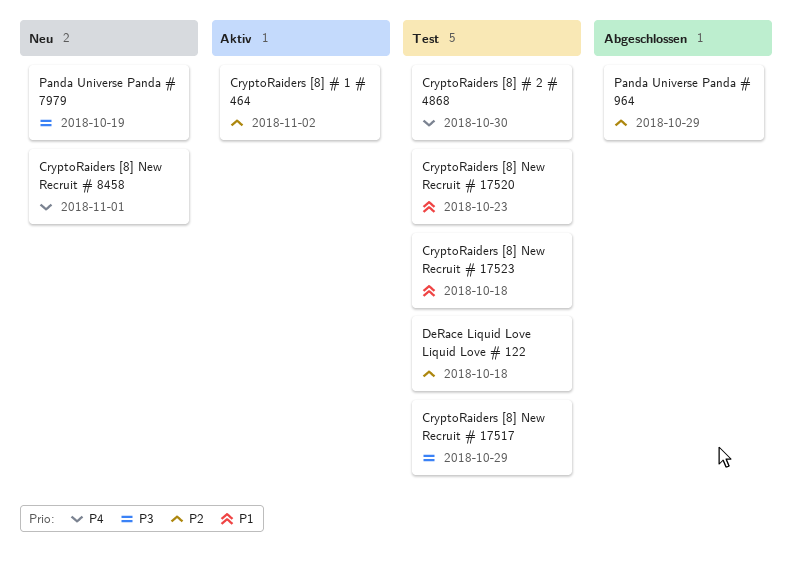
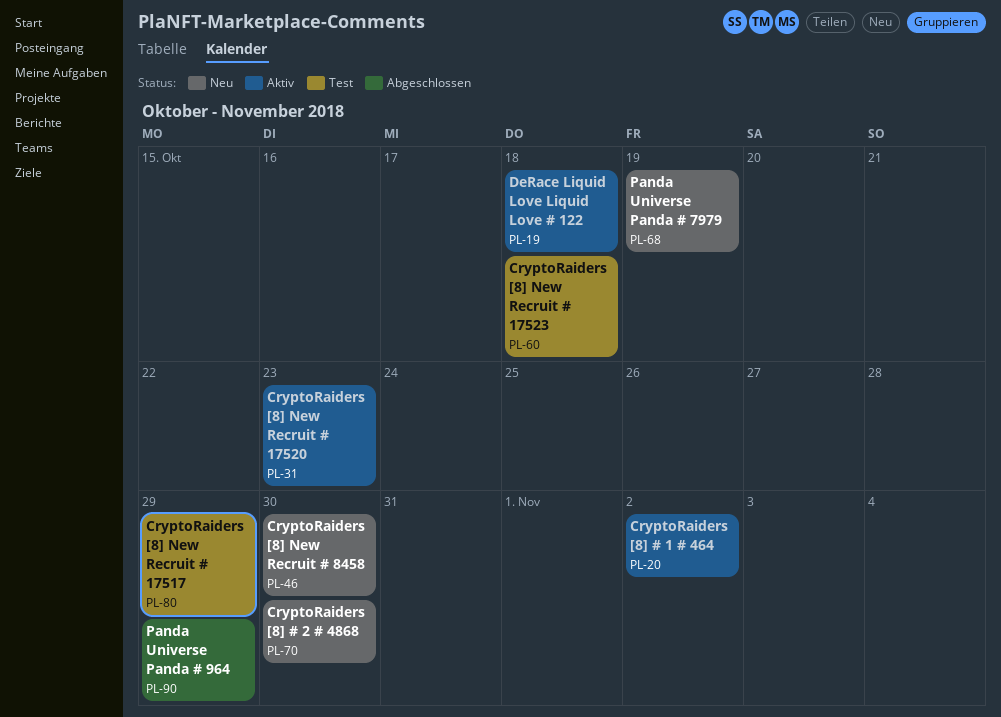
CryptoRaiders [8] # 2 # 4868, status: Test -> Neu
CryptoRaiders [8] New Recruit # 17520, status: Test -> Aktiv
CryptoRaiders [8] New Recruit # 8458, due: Nov 1 -> Oct 30
DeRace Liquid Love Liquid Love # 122, status: Test -> Aktiv

